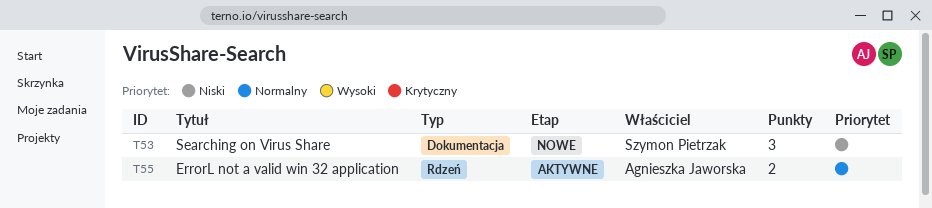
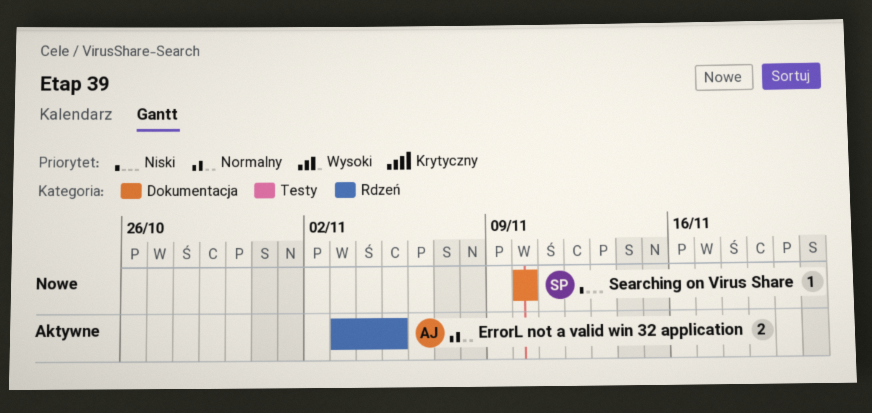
Searching on Virus Share, estimate: 3 -> 1

